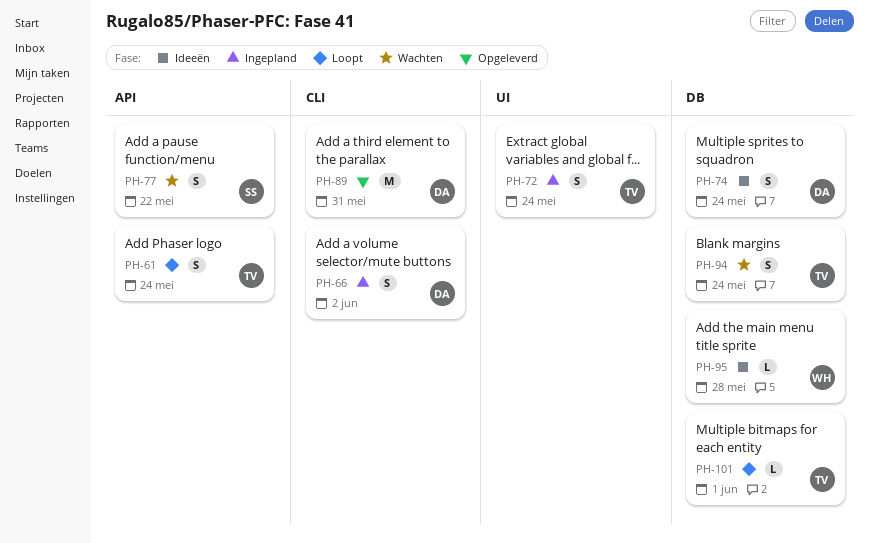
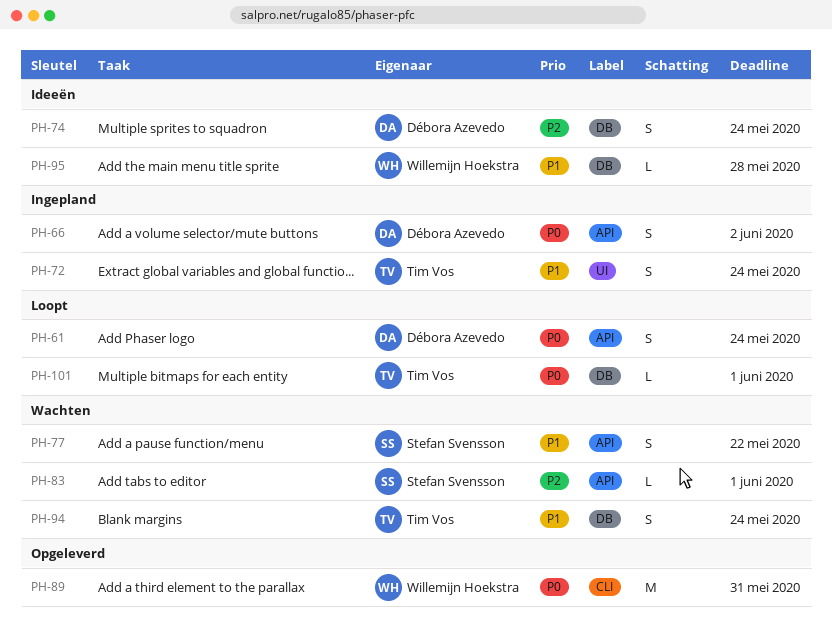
PH-61, owner: Tim Vos -> Débora Azevedo
PH-66, label: CLI -> API
PH-83: none -> present
PH-89, owner: Débora Azevedo -> Willemijn Hoekstra

